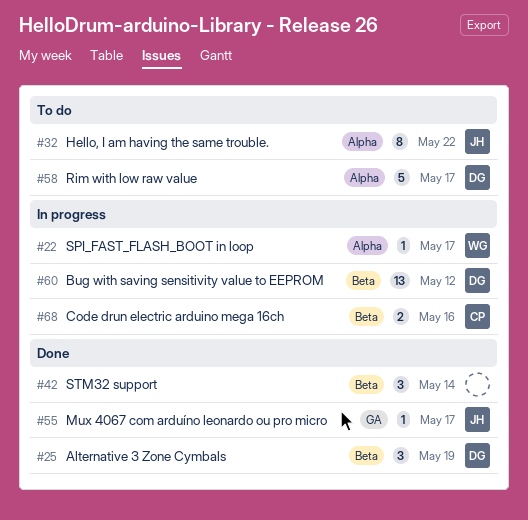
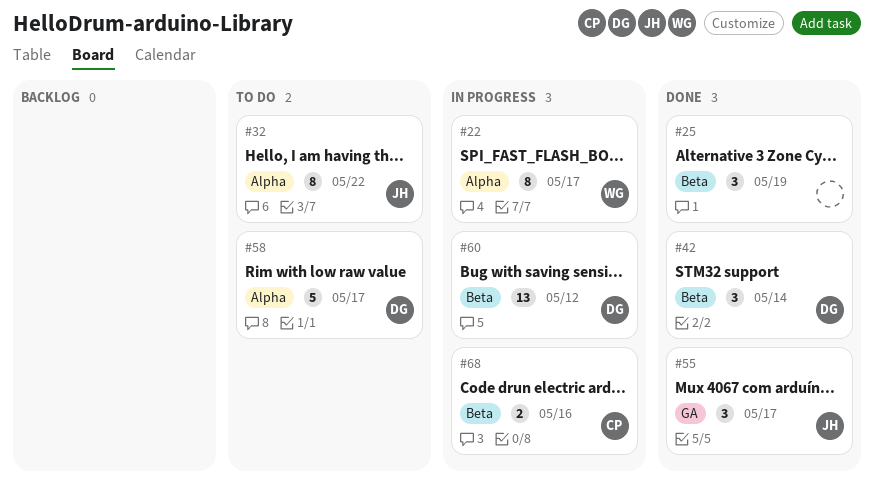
#22, estimate: 1 -> 8
#25, owner: DG -> none
#42, owner: none -> DG
#55, estimate: 1 -> 3

